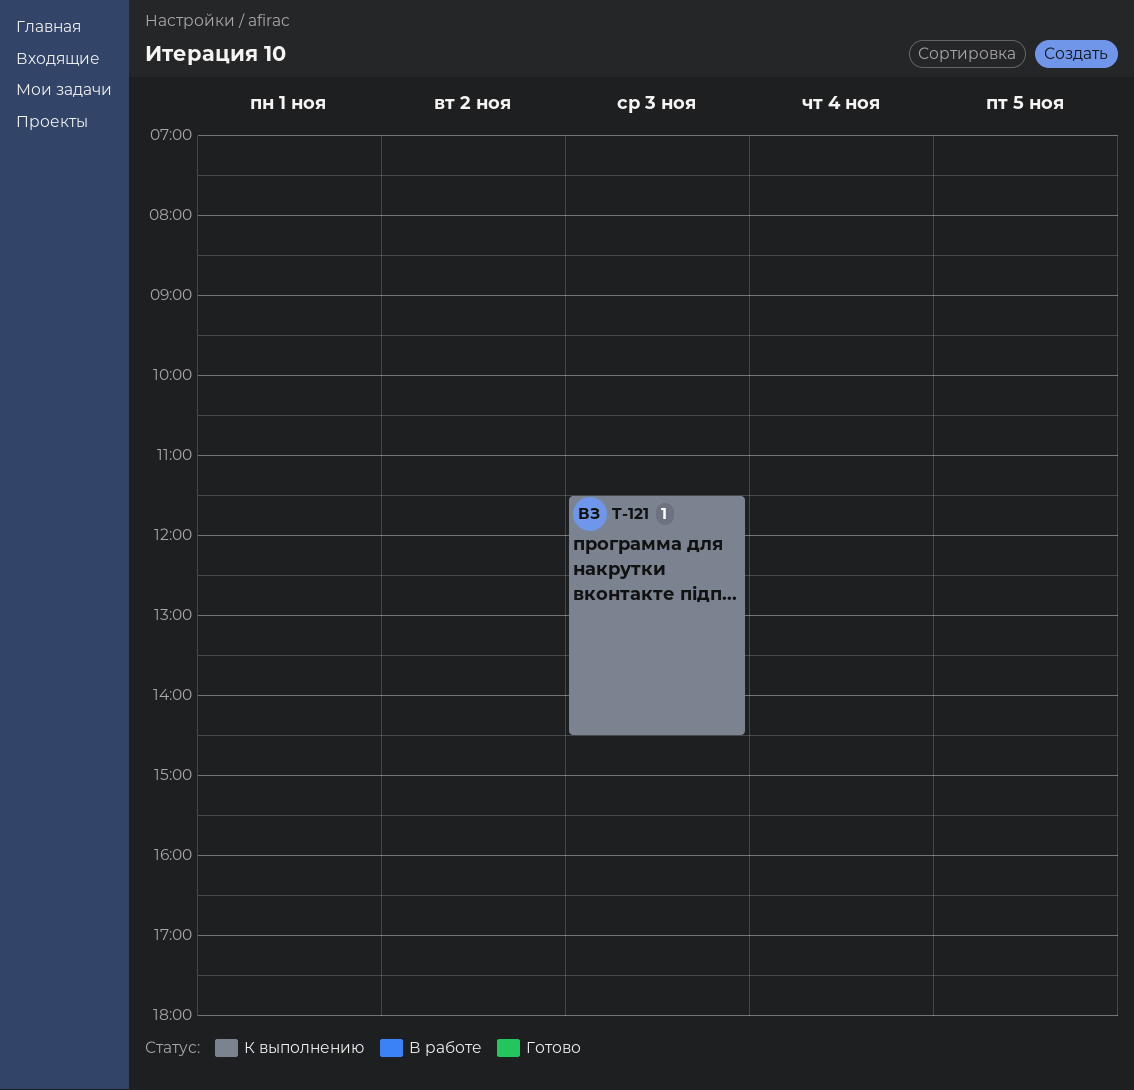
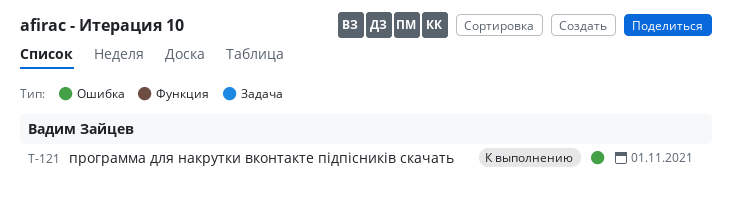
T-121, day: Nov 3 -> Nov 1

